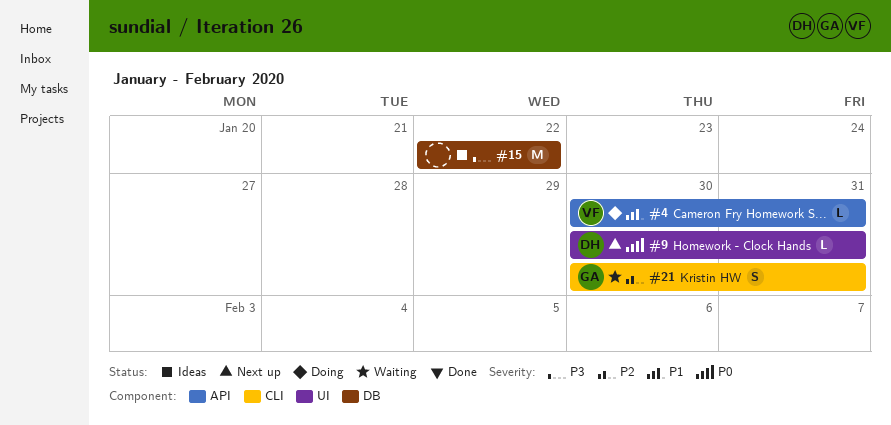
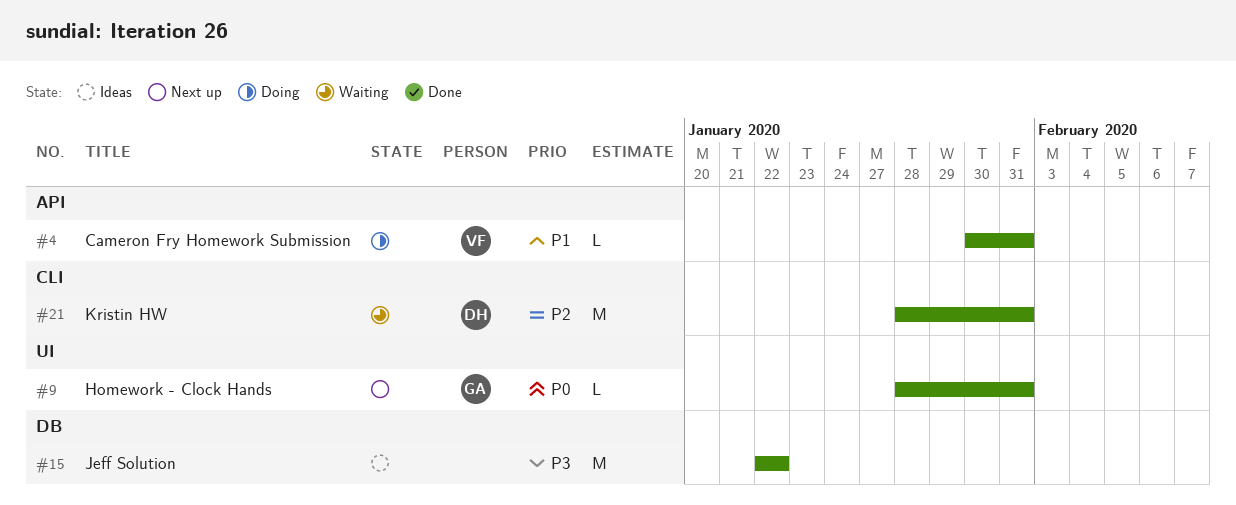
#9, owner: DH -> GA
#9, start: Jan 30 -> Jan 28
#21, owner: GA -> DH
#21, estimate: S -> M
#21, start: Jan 30 -> Jan 28

